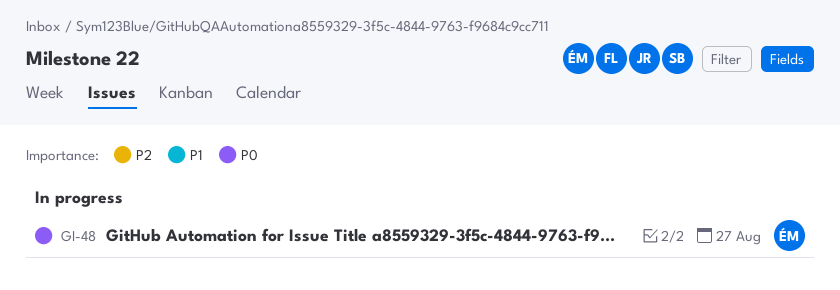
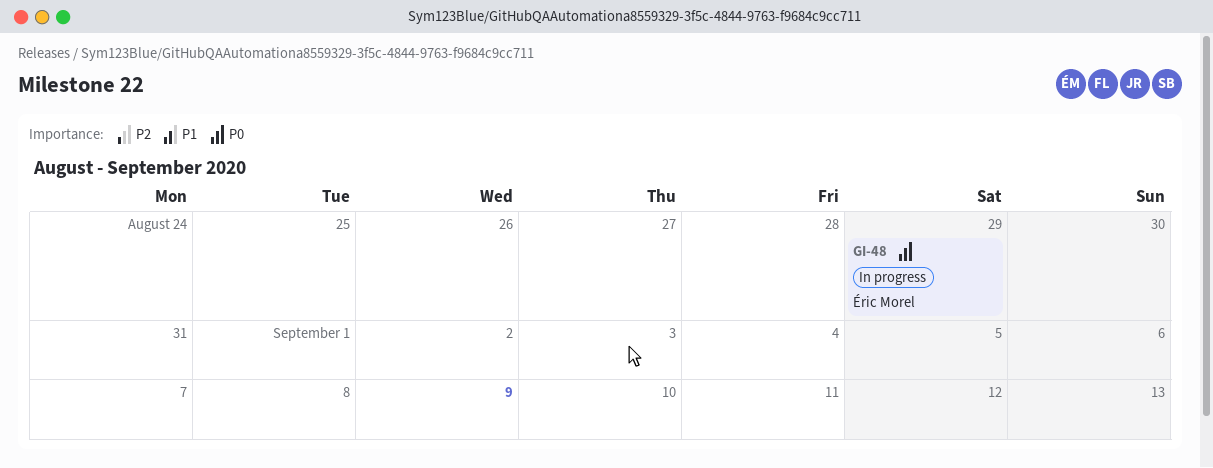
GI-48, due: Aug 27 -> Aug 29

